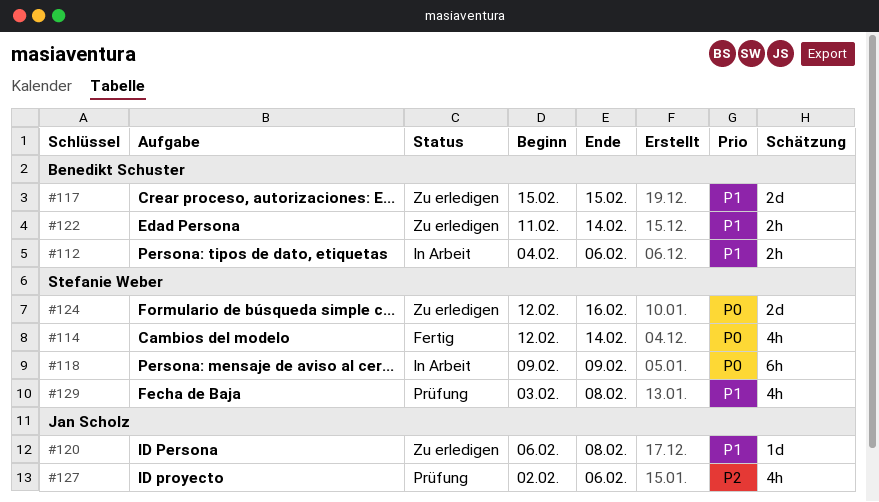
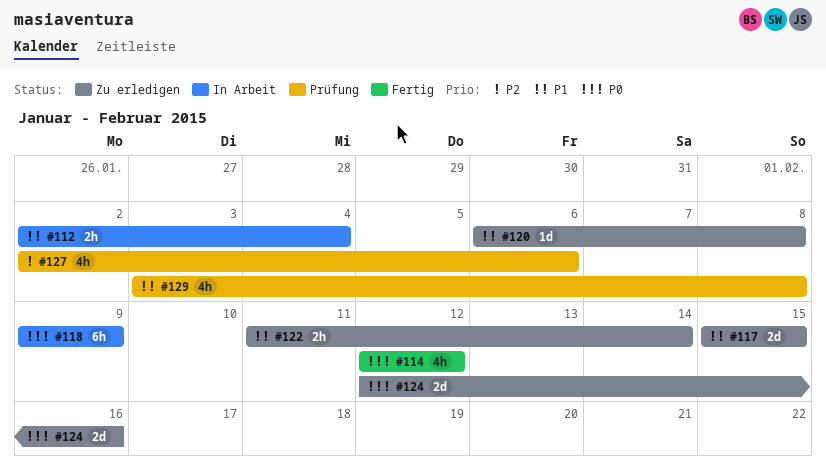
#112, start: Feb 4 -> Feb 2
#112, due: Feb 6 -> Feb 4
#114, due: Feb 14 -> Feb 12

